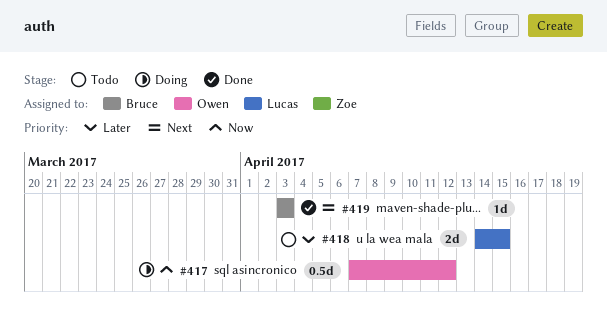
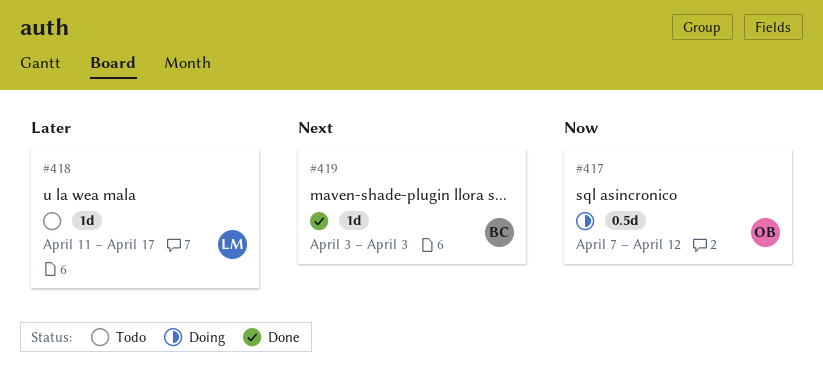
#418, estimate: 2d -> 1d
#418, start: Apr 14 -> Apr 11
#418, due: Apr 15 -> Apr 17

